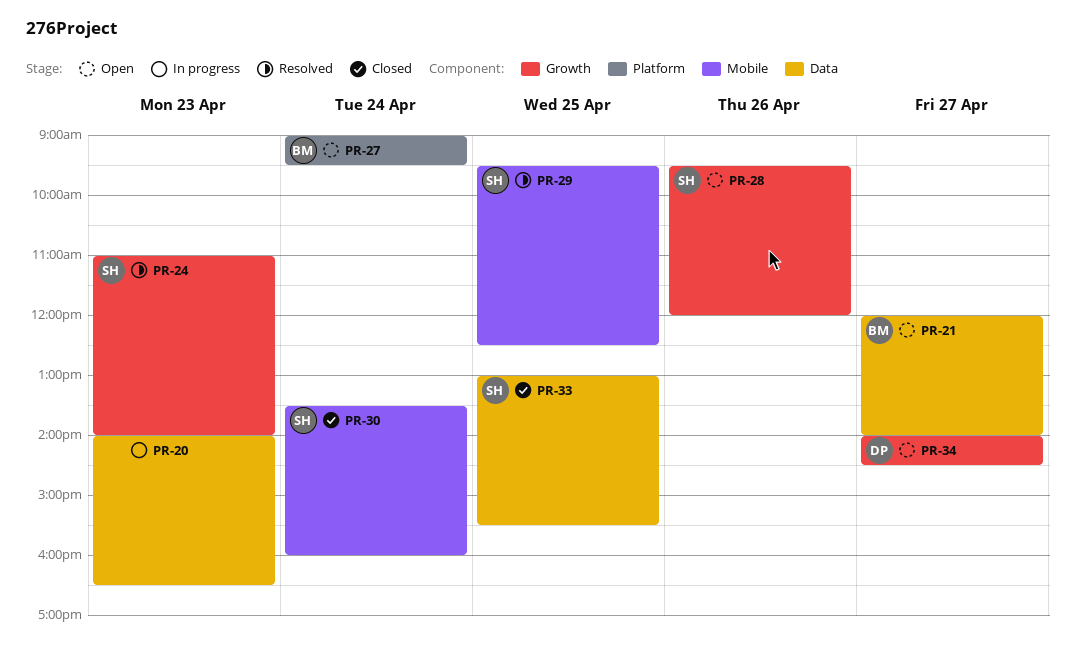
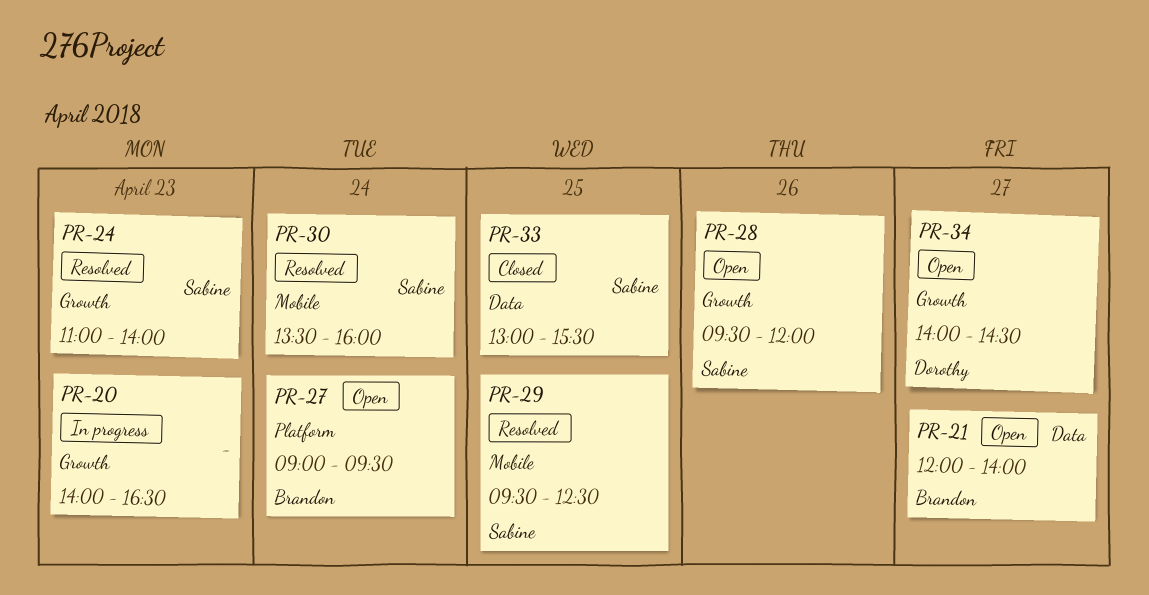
PR-20, label: Data -> Growth
PR-30, status: Closed -> Resolved

